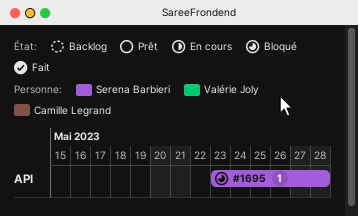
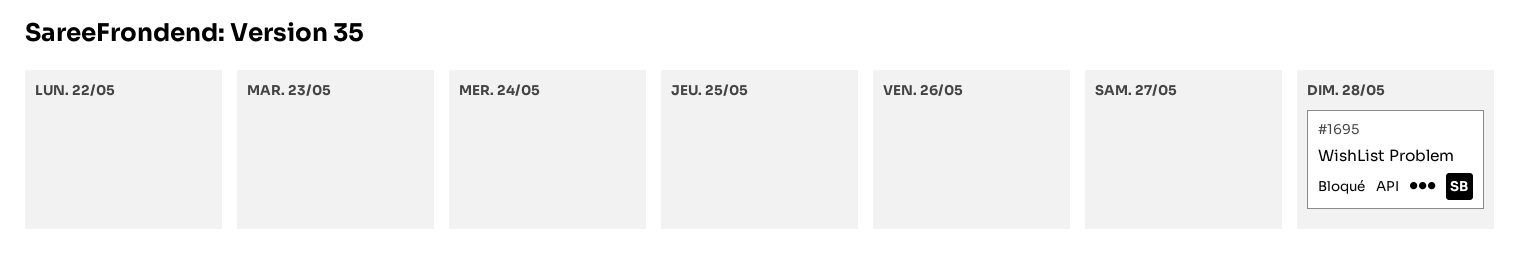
#1695, estimate: 1 -> 3

